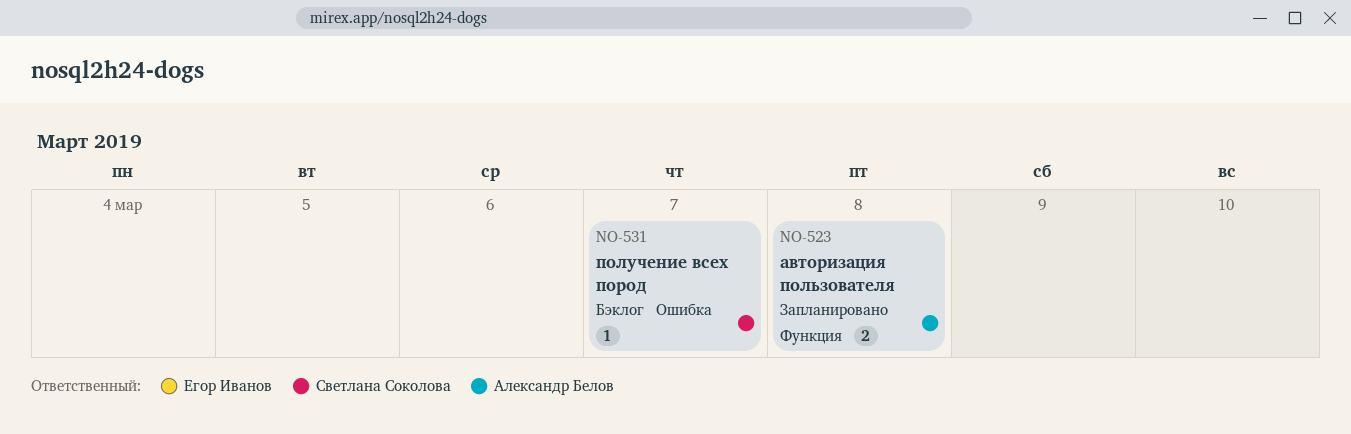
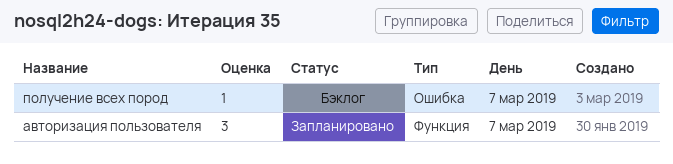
авторизация пользователя, estimate: 2 -> 3
авторизация пользователя, day: Mar 8 -> Mar 7

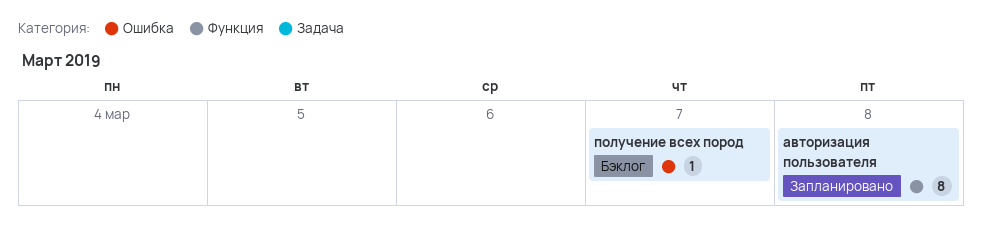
авторизация пользователя, estimate: 3 -> 8
авторизация пользователя, day: Mar 7 -> Mar 8

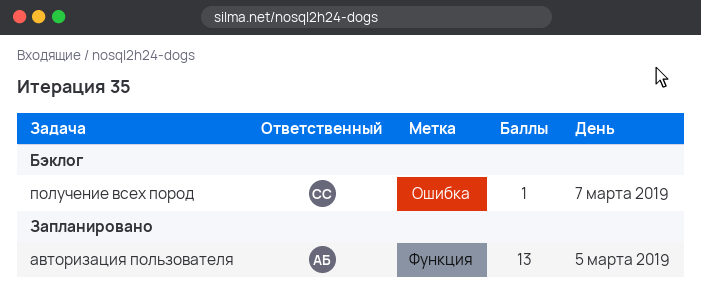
авторизация пользователя, estimate: 8 -> 13
авторизация пользователя, day: Mar 8 -> Mar 5

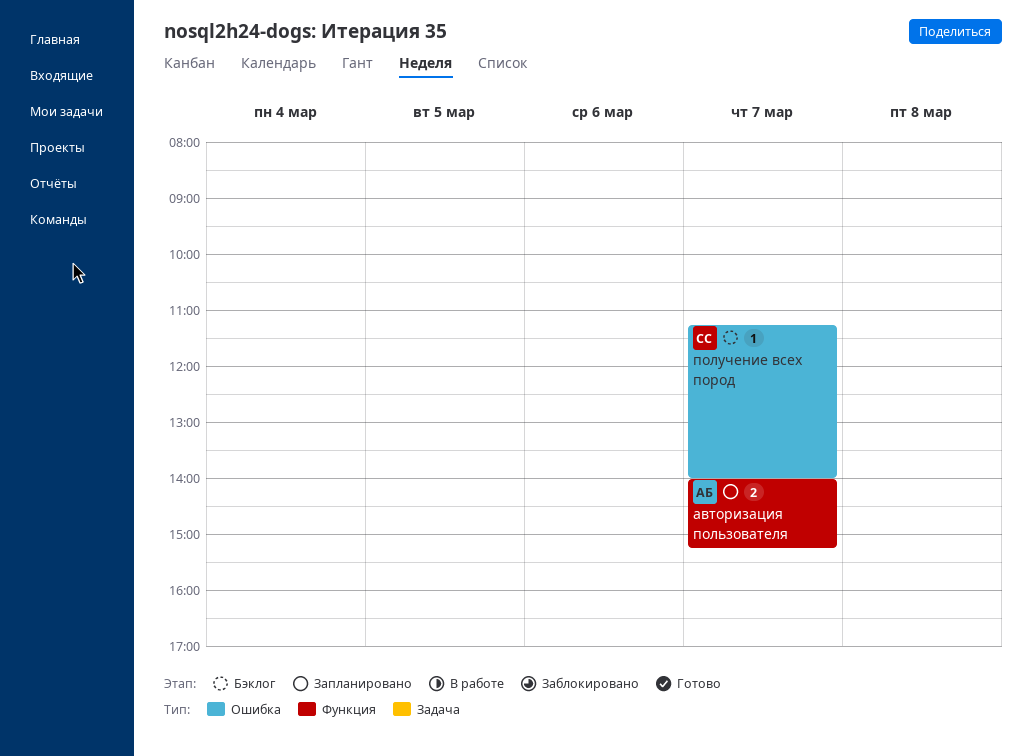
авторизация пользователя, estimate: 13 -> 2
авторизация пользователя, day: Mar 5 -> Mar 7

